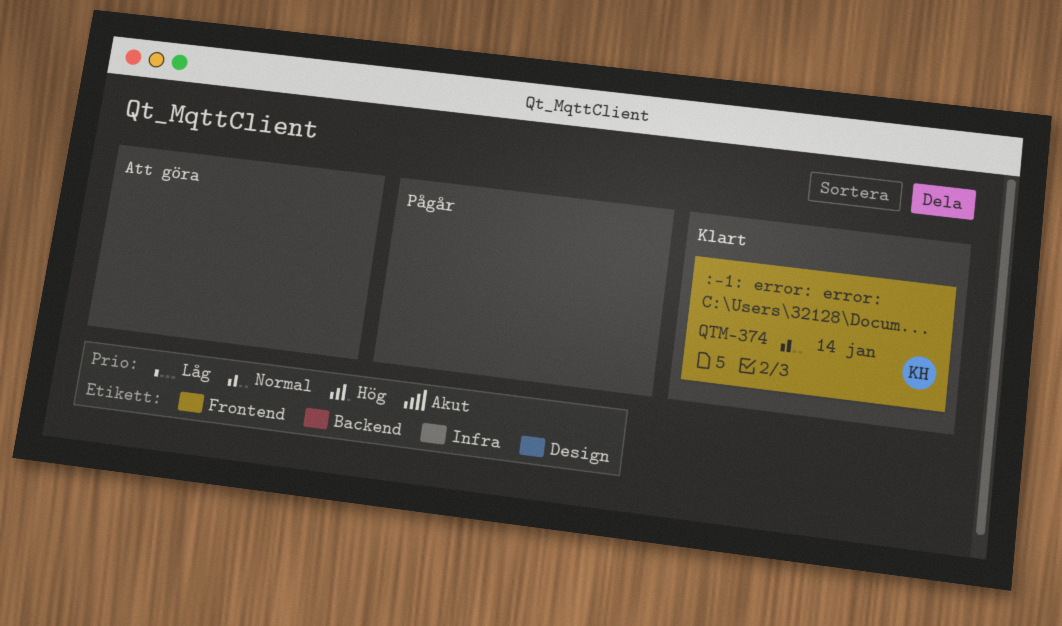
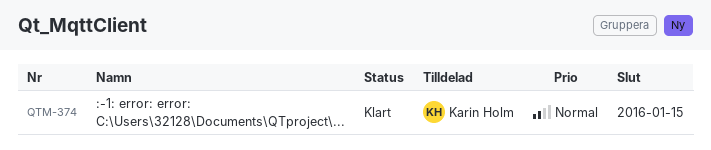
QTM-374, due: Jan 14 -> Jan 15

